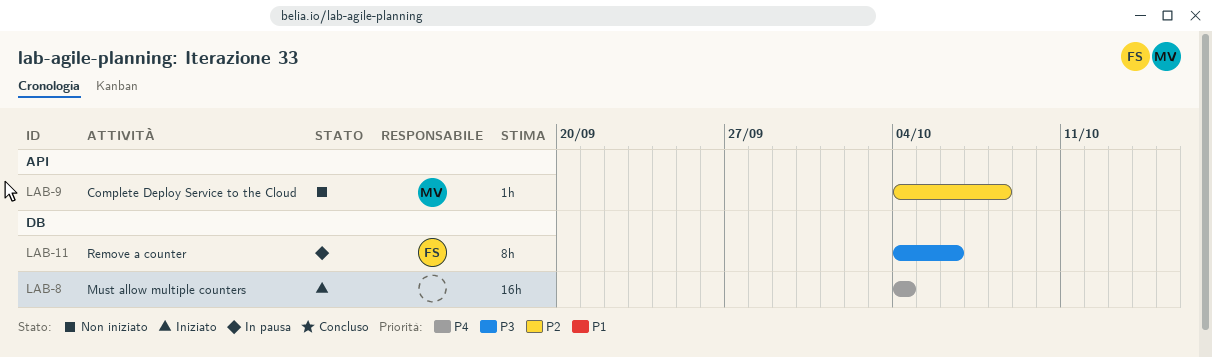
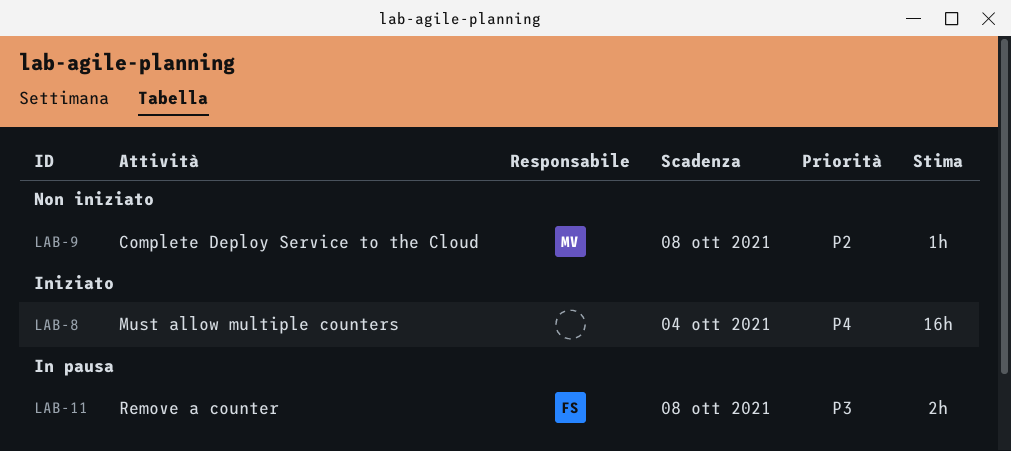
LAB-11, estimate: 8h -> 2h
LAB-11, due: Oct 6 -> Oct 8

